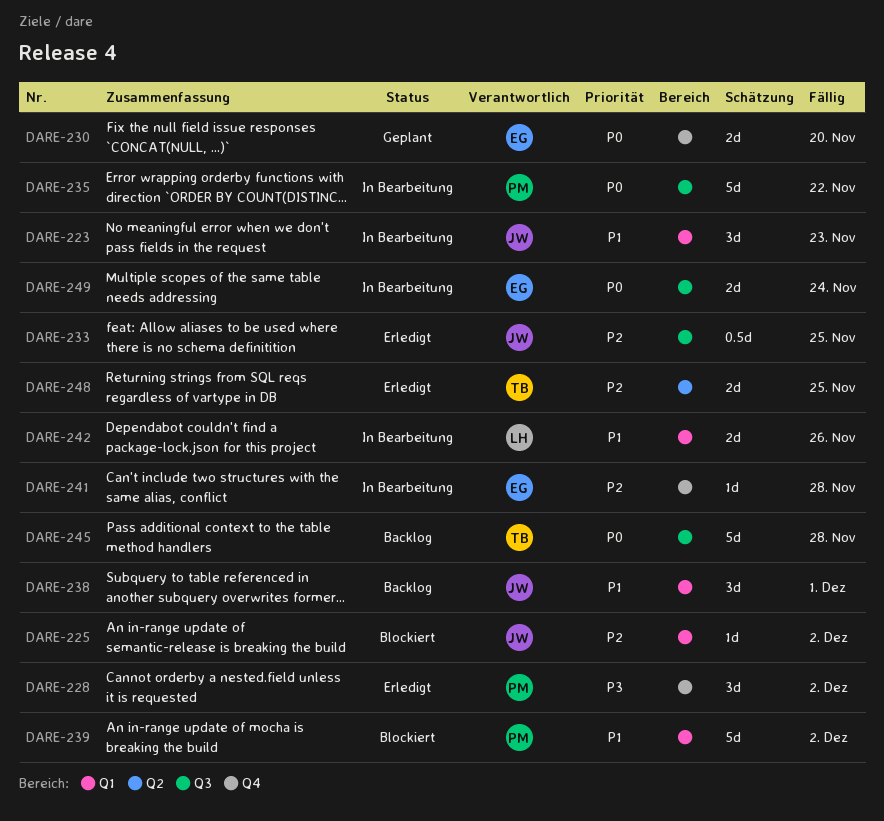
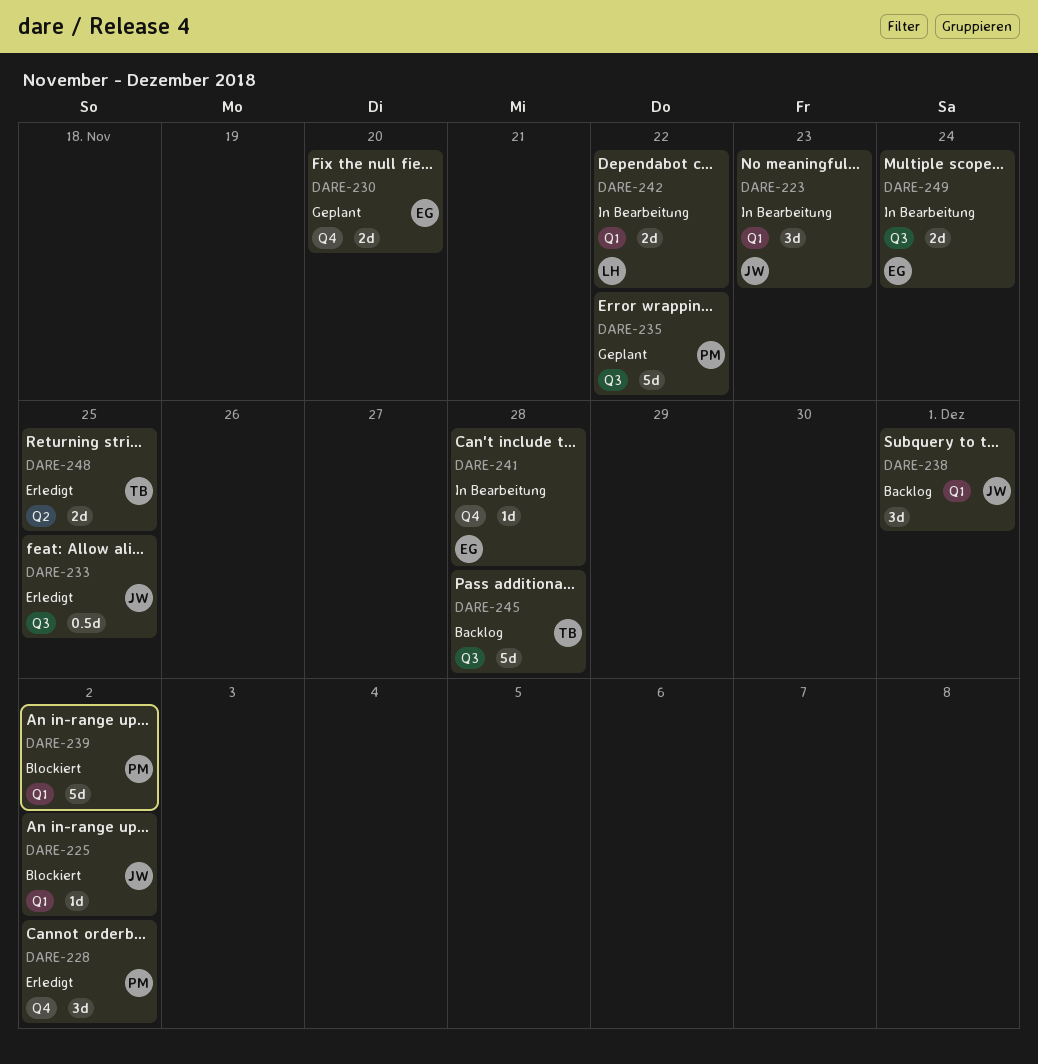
DARE-235, status: In Bearbeitung -> Geplant
DARE-242, due: Nov 26 -> Nov 22

